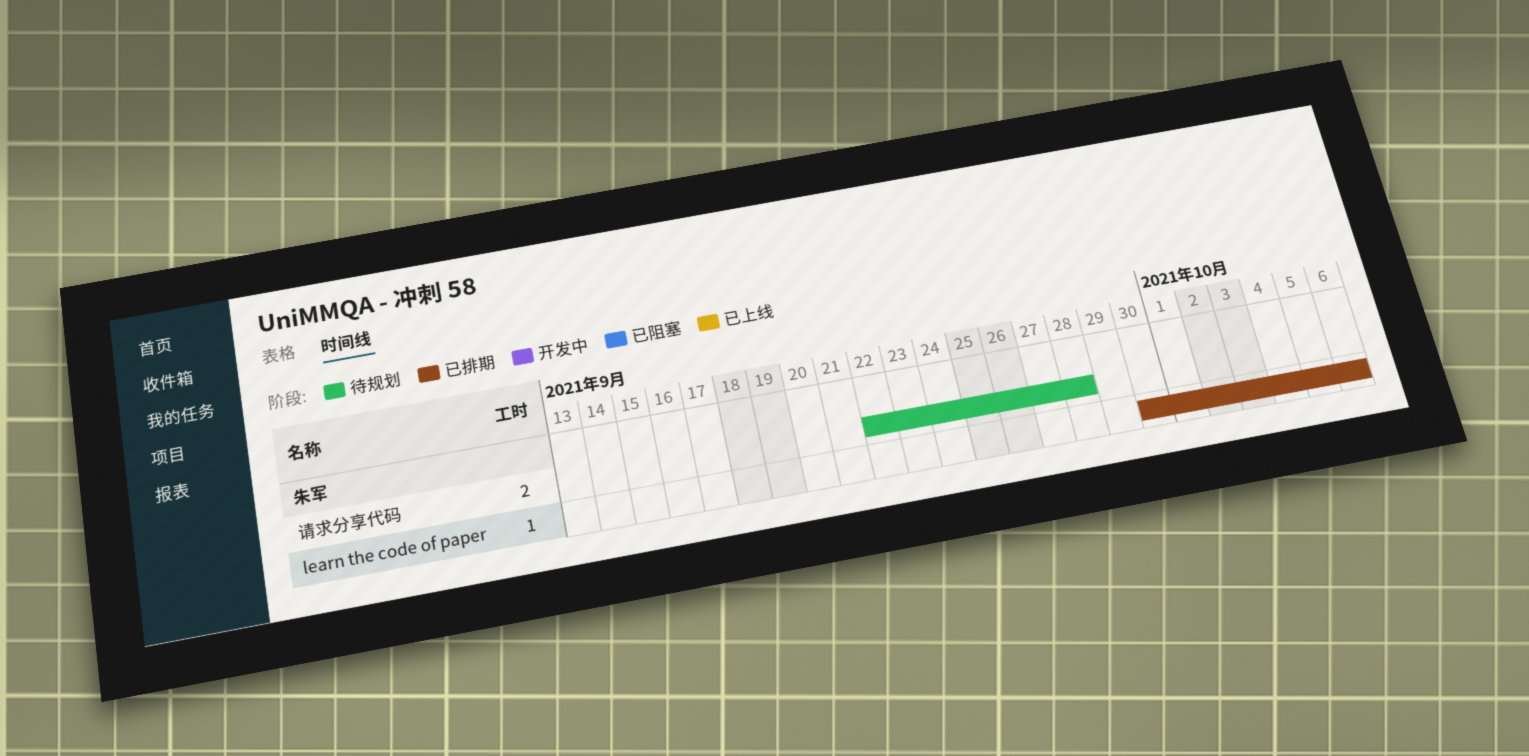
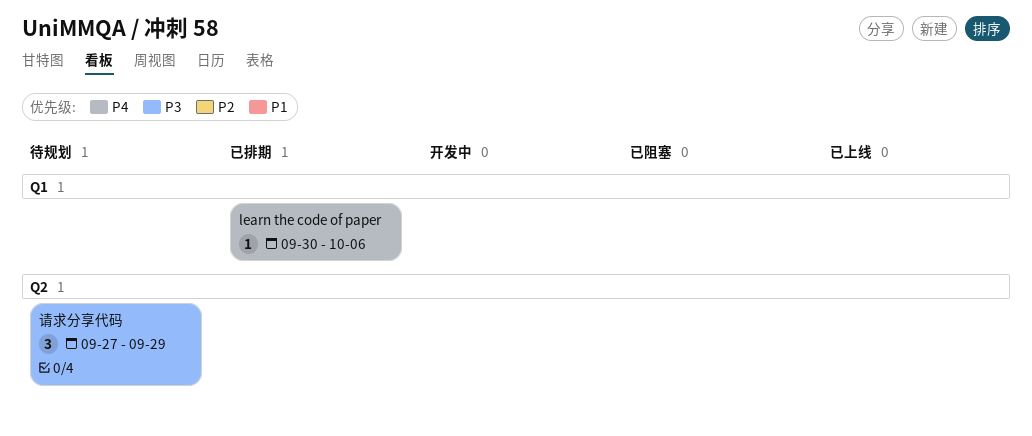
请求分享代码, estimate: 2 -> 3
请求分享代码, start: Sep 22 -> Sep 27
请求分享代码, due: Sep 28 -> Sep 29

